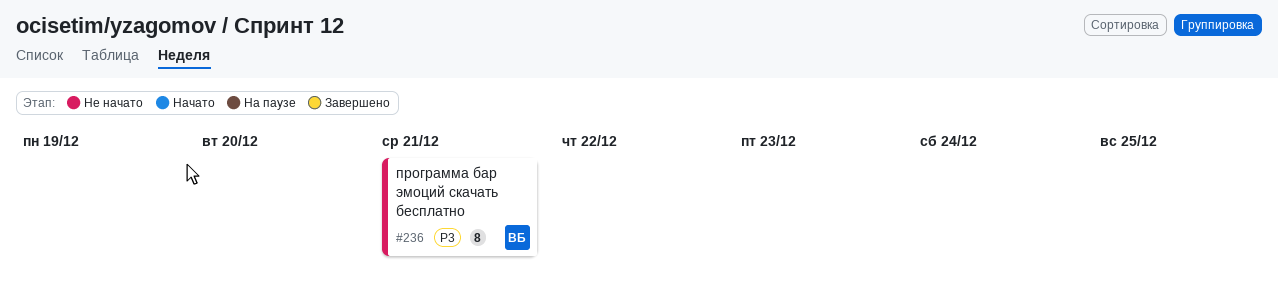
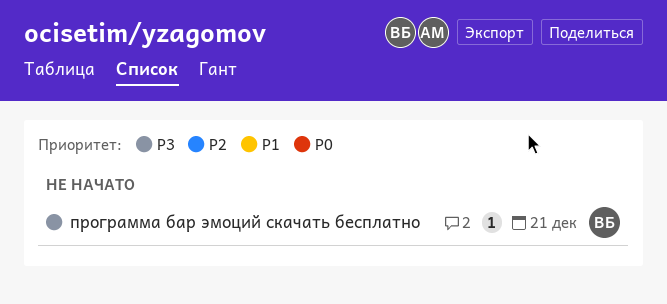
программа бар эмоций скачать бесплатно, estimate: 8 -> 1

